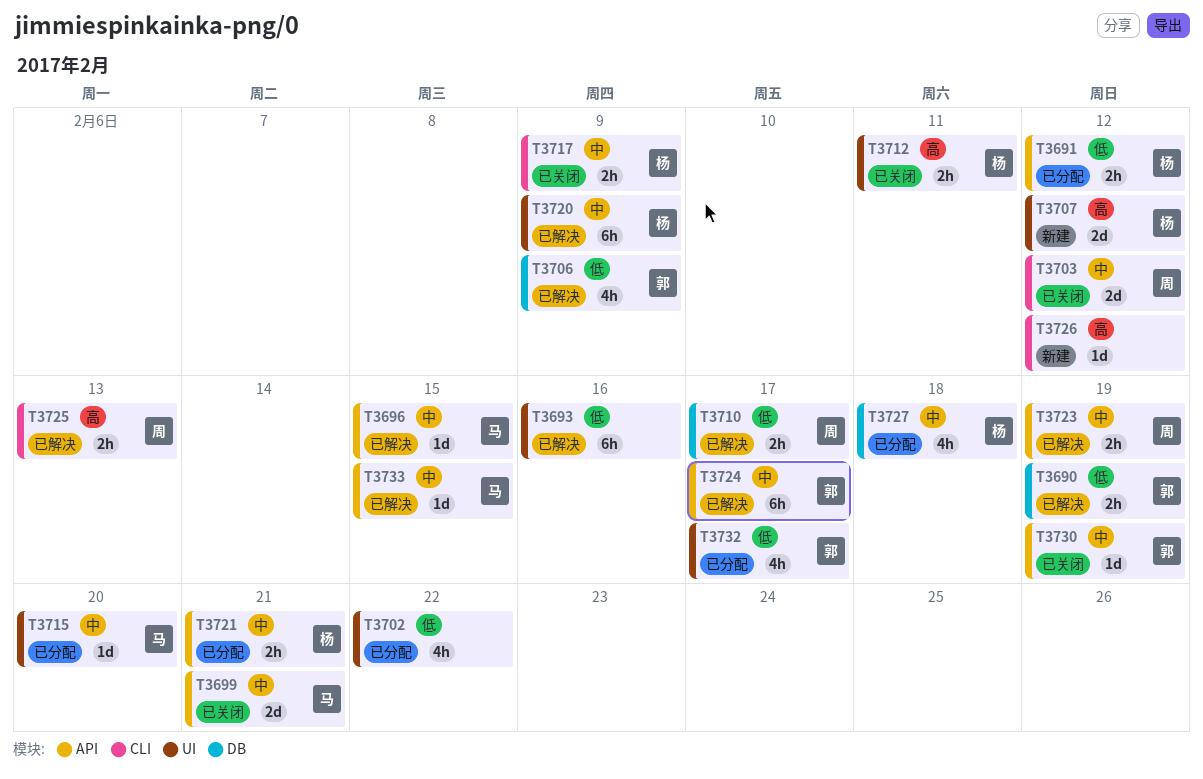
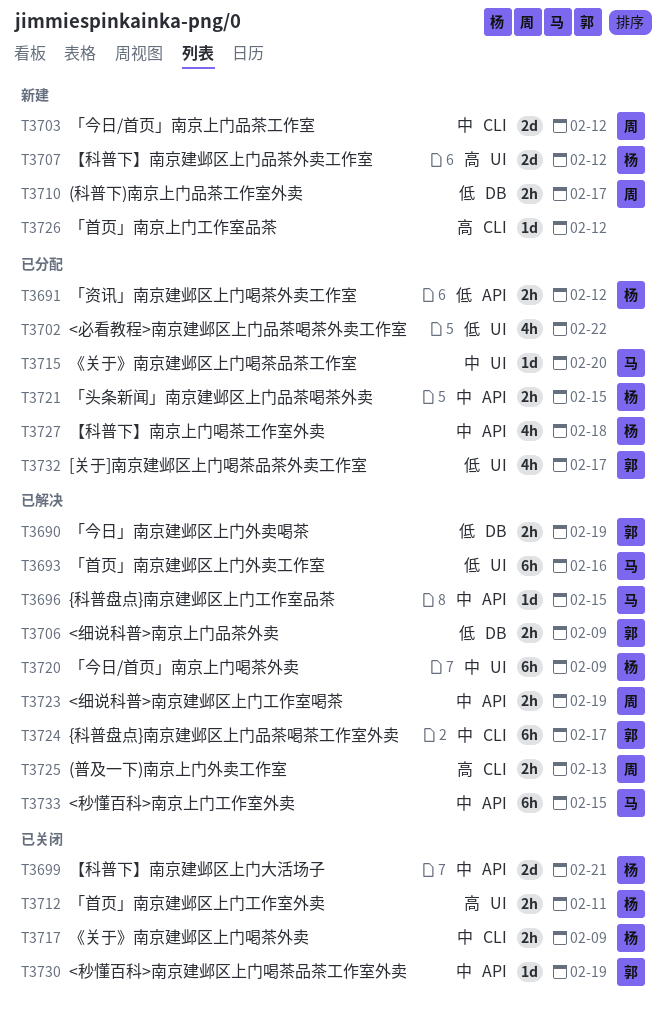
T3693, owner: none -> 马
T3699, owner: 马 -> 杨
T3703, status: 已关闭 -> 新建
T3706, estimate: 4h -> 2h
T3710, status: 已解决 -> 新建
T3721, due: Feb 21 -> Feb 15
T3724, label: API -> CLI
T3727, label: DB -> API
T3733, estimate: 1d -> 6h

